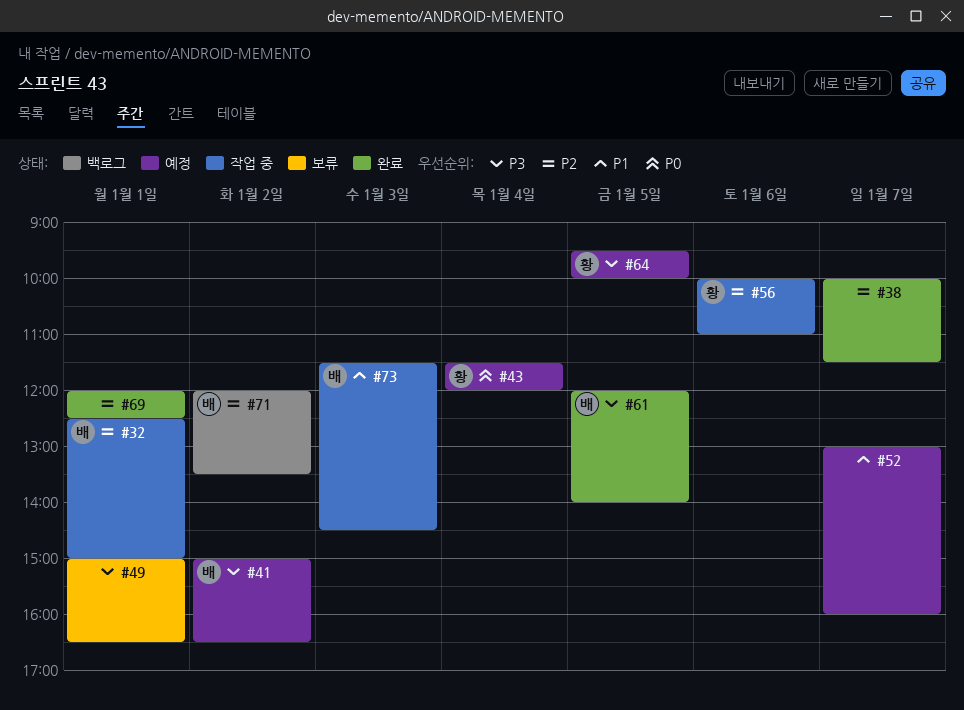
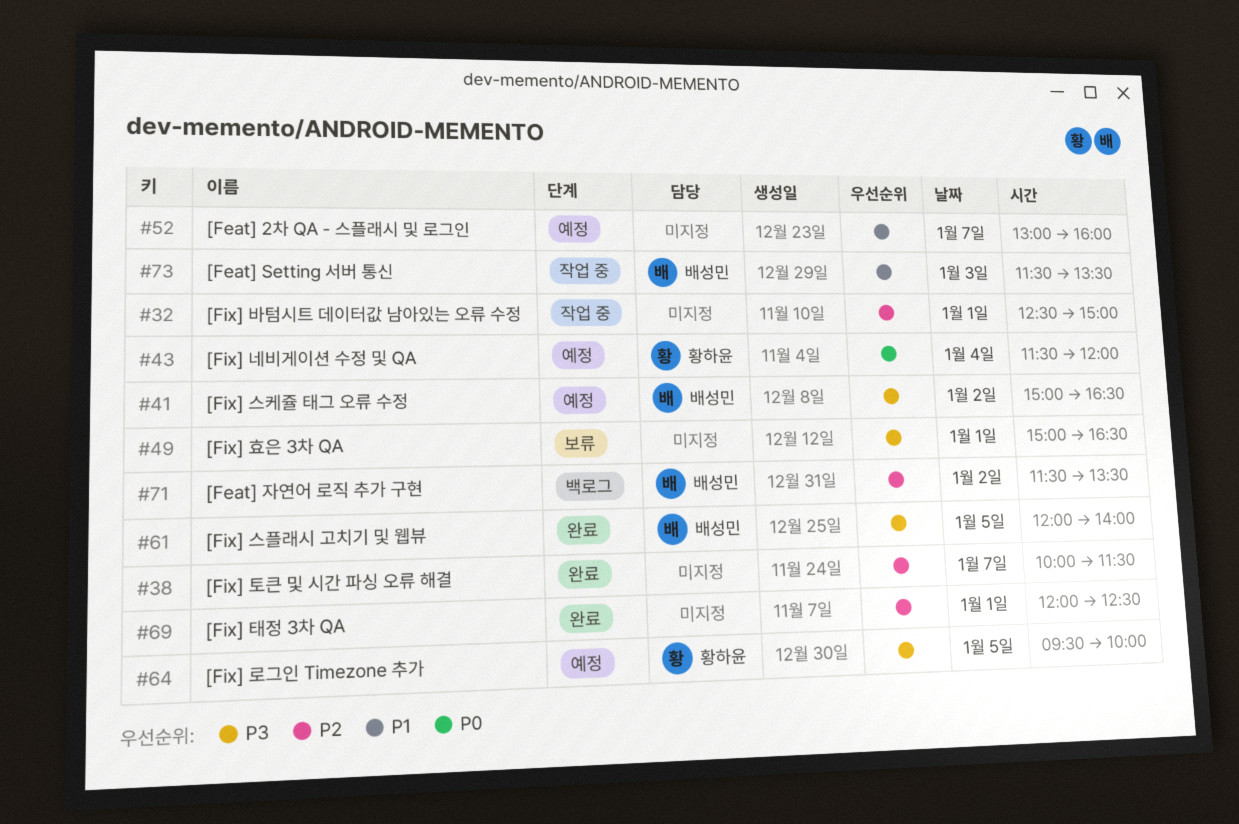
#32, owner: 배성민 -> none
#56: present -> none
#71, begins: 12:00 -> 11:30
#73, ends: 14:30 -> 13:30

